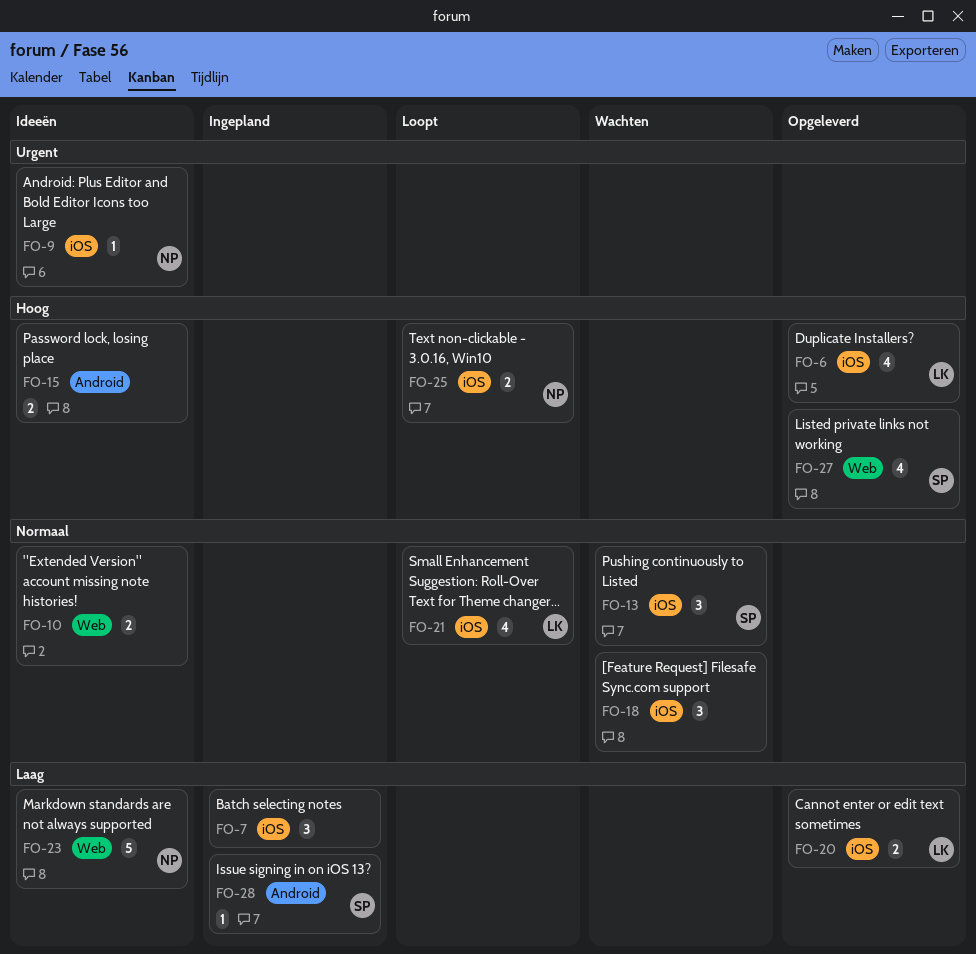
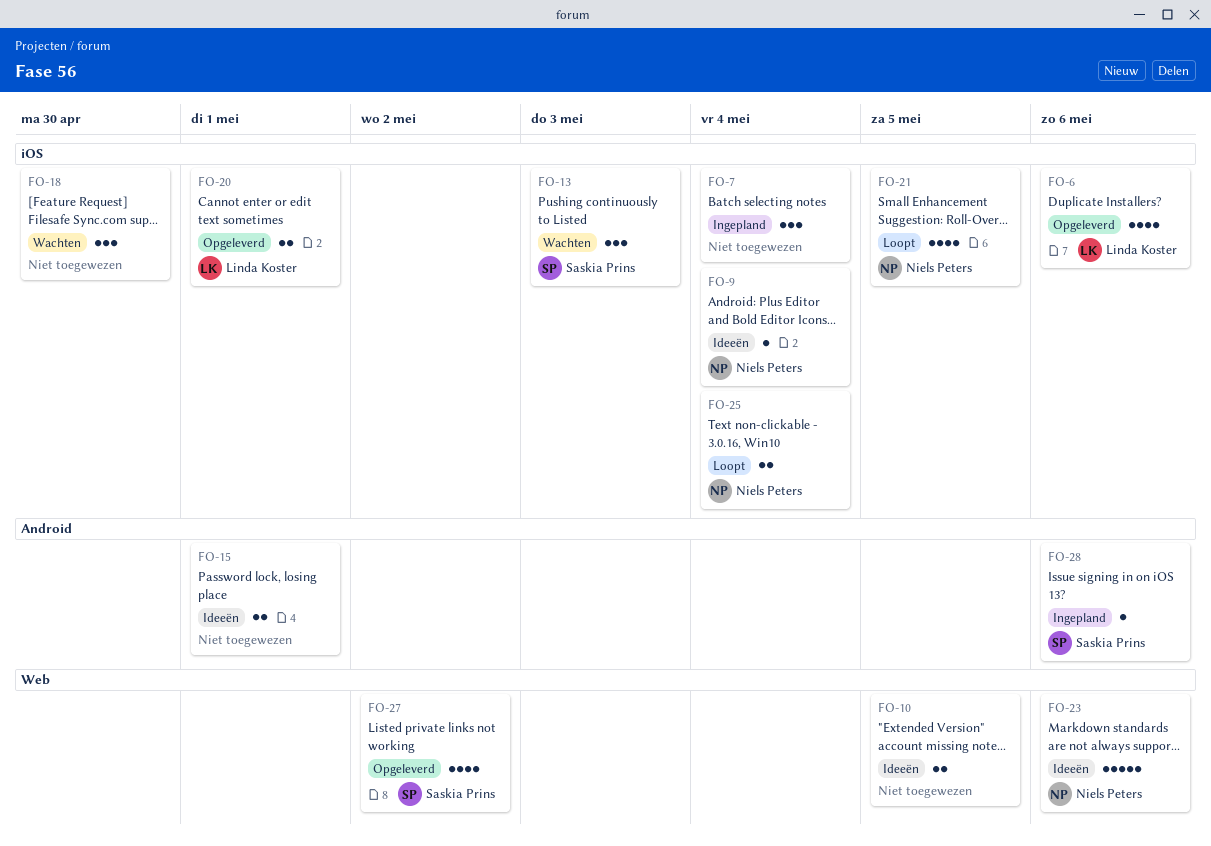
FO-21, owner: Linda Koster -> Niels Peters

